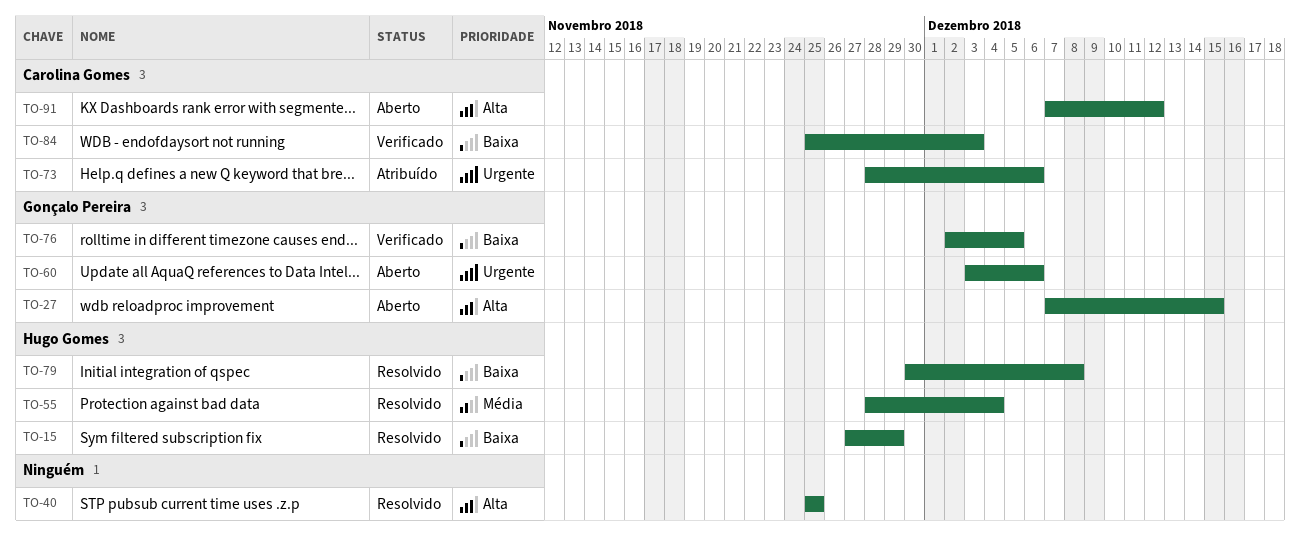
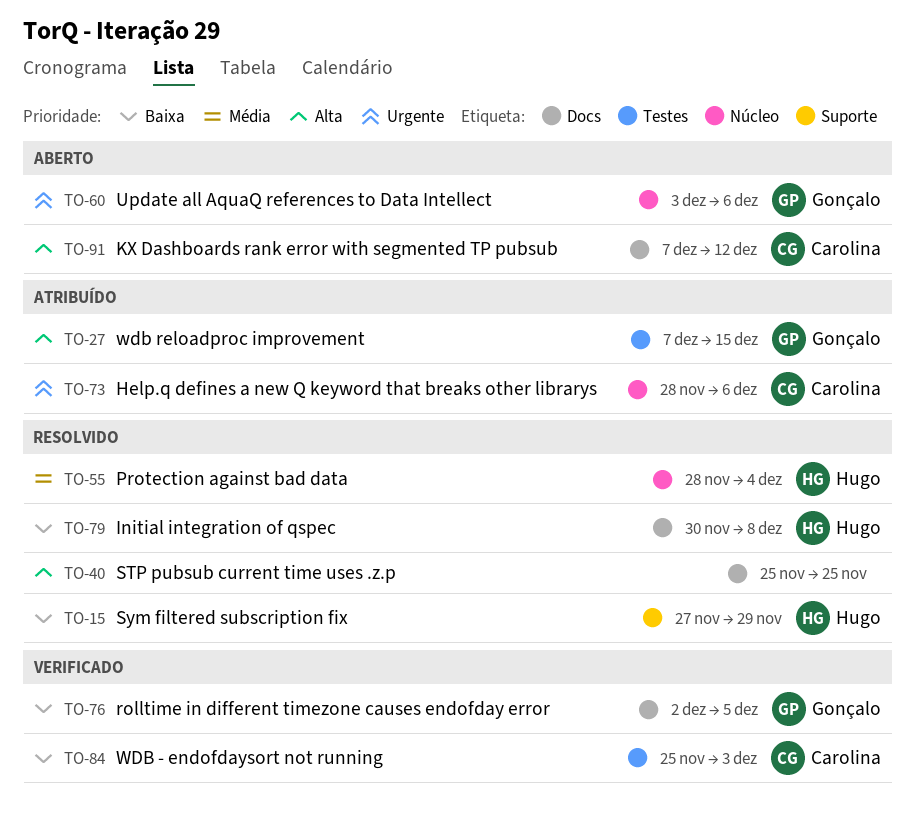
TO-27, status: Aberto -> Atribuído

